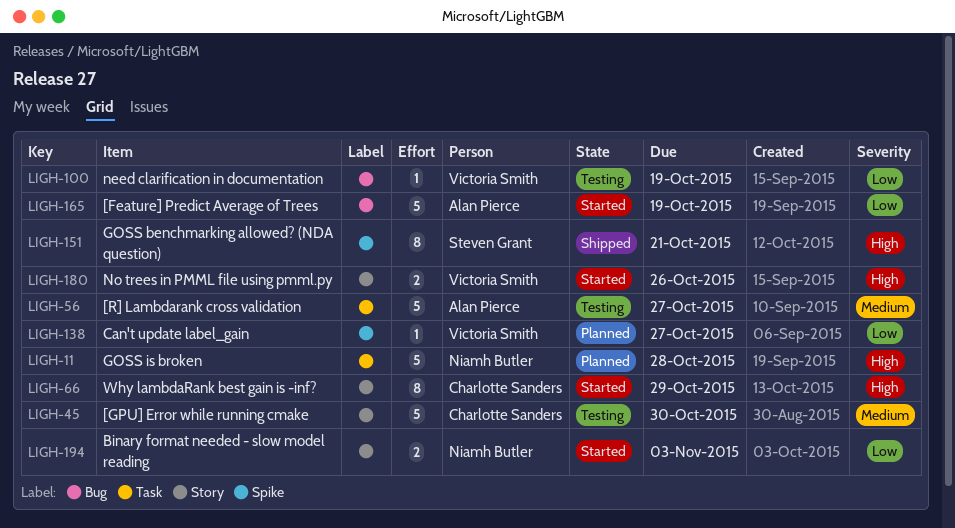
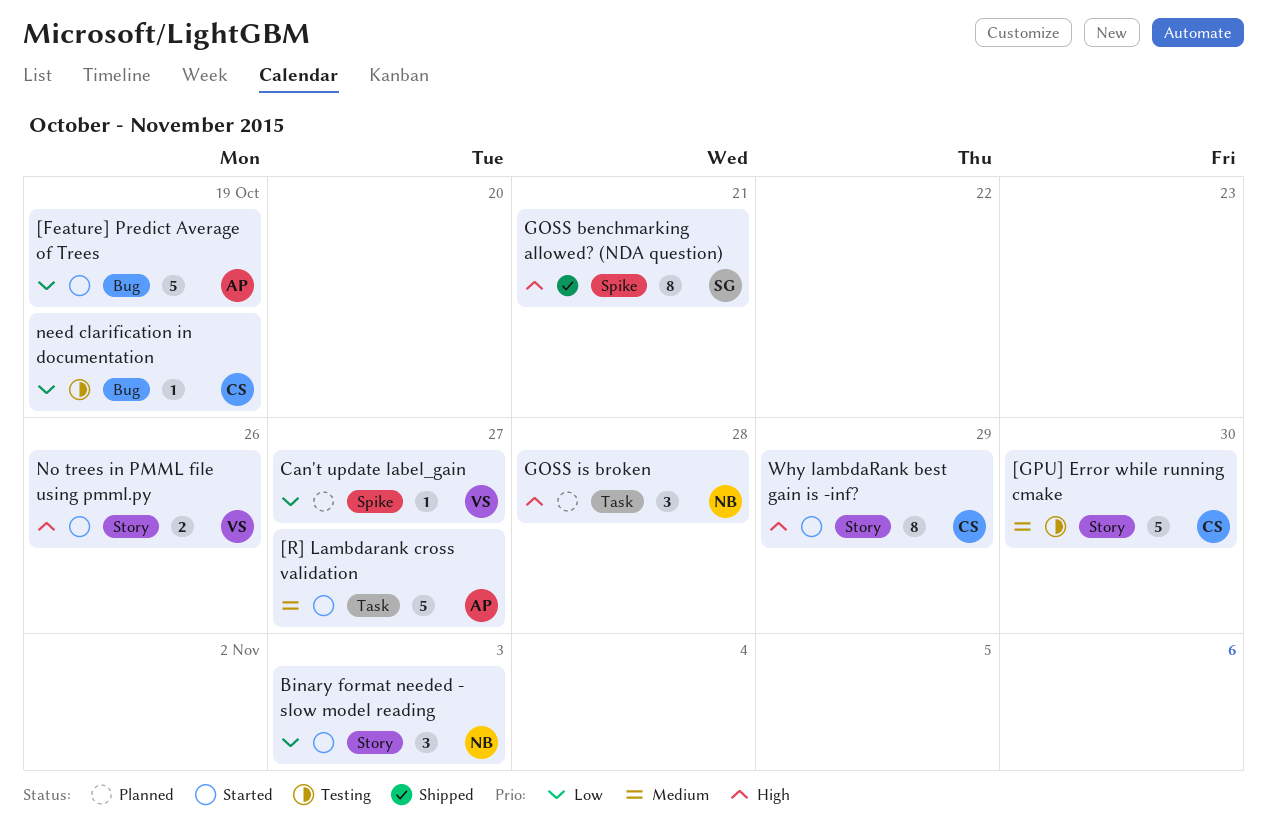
[R] Lambdarank cross validation, status: Testing -> Started
Binary format needed - slow model reading, estimate: 2 -> 3
GOSS is broken, estimate: 5 -> 3
need clarification in documentation, owner: Victoria Smith -> Charlotte Sanders

